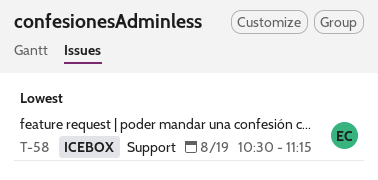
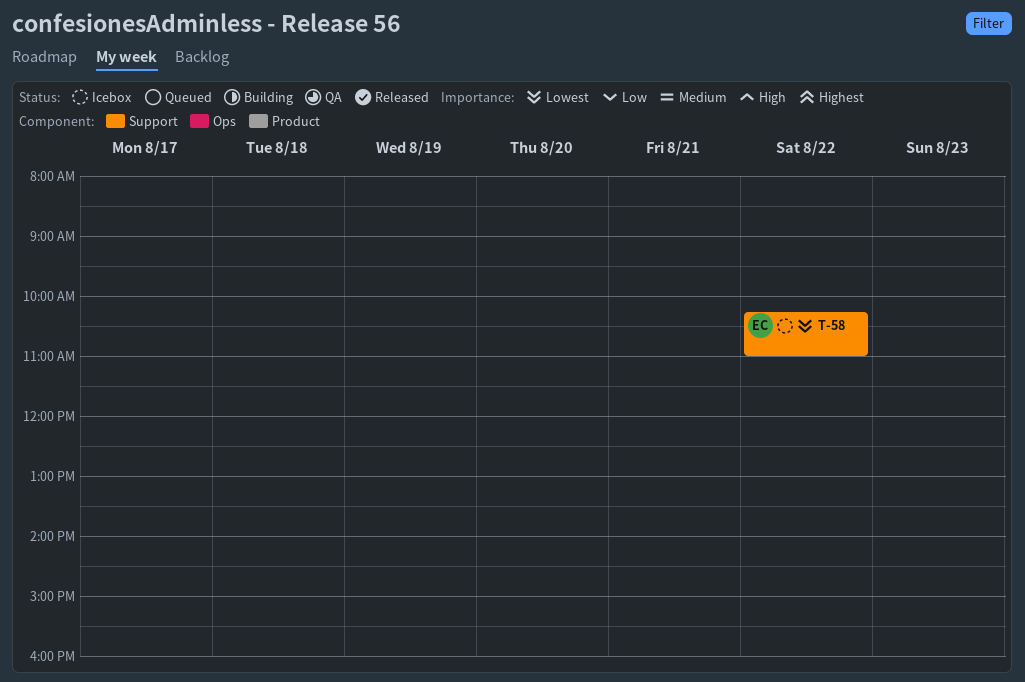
T-58, day: Aug 19 -> Aug 22
T-58, begins: 10:30 -> 10:15
T-58, ends: 11:15 -> 11:00

